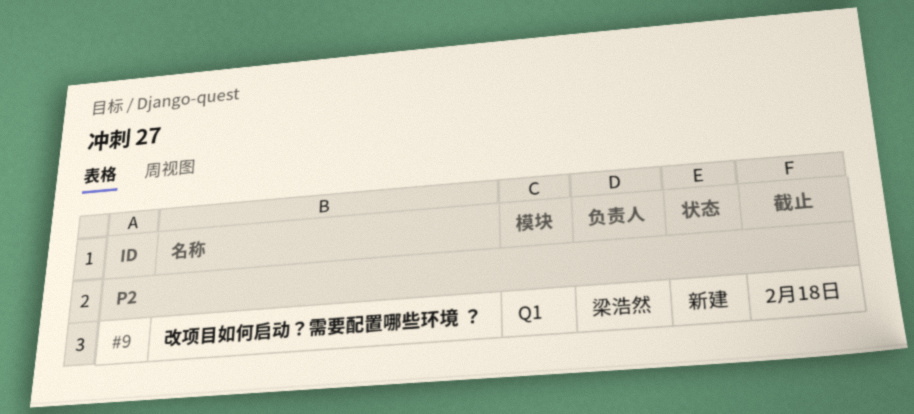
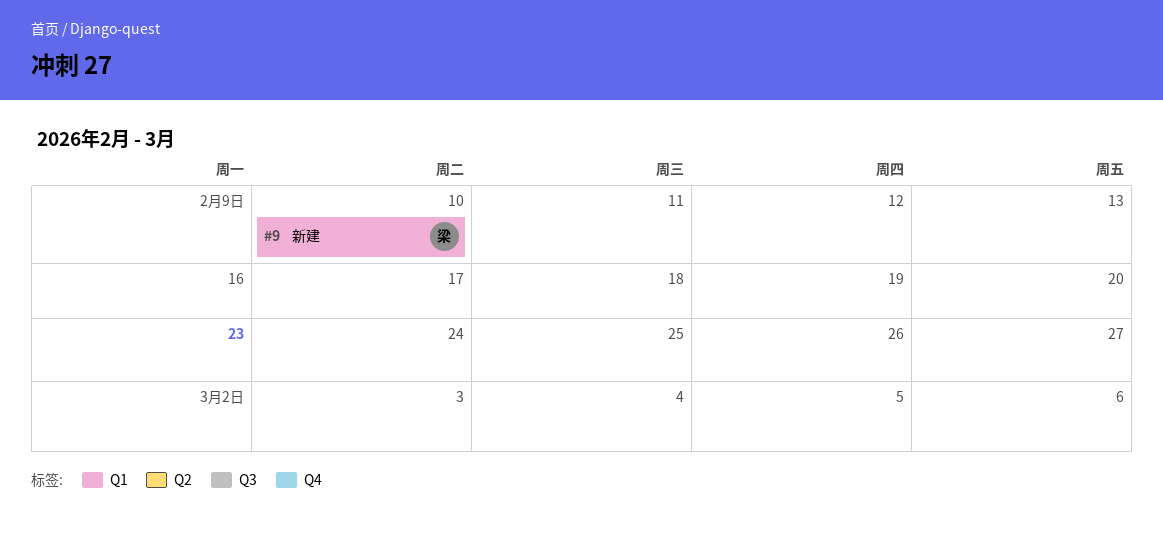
#9, due: Feb 18 -> Feb 10

